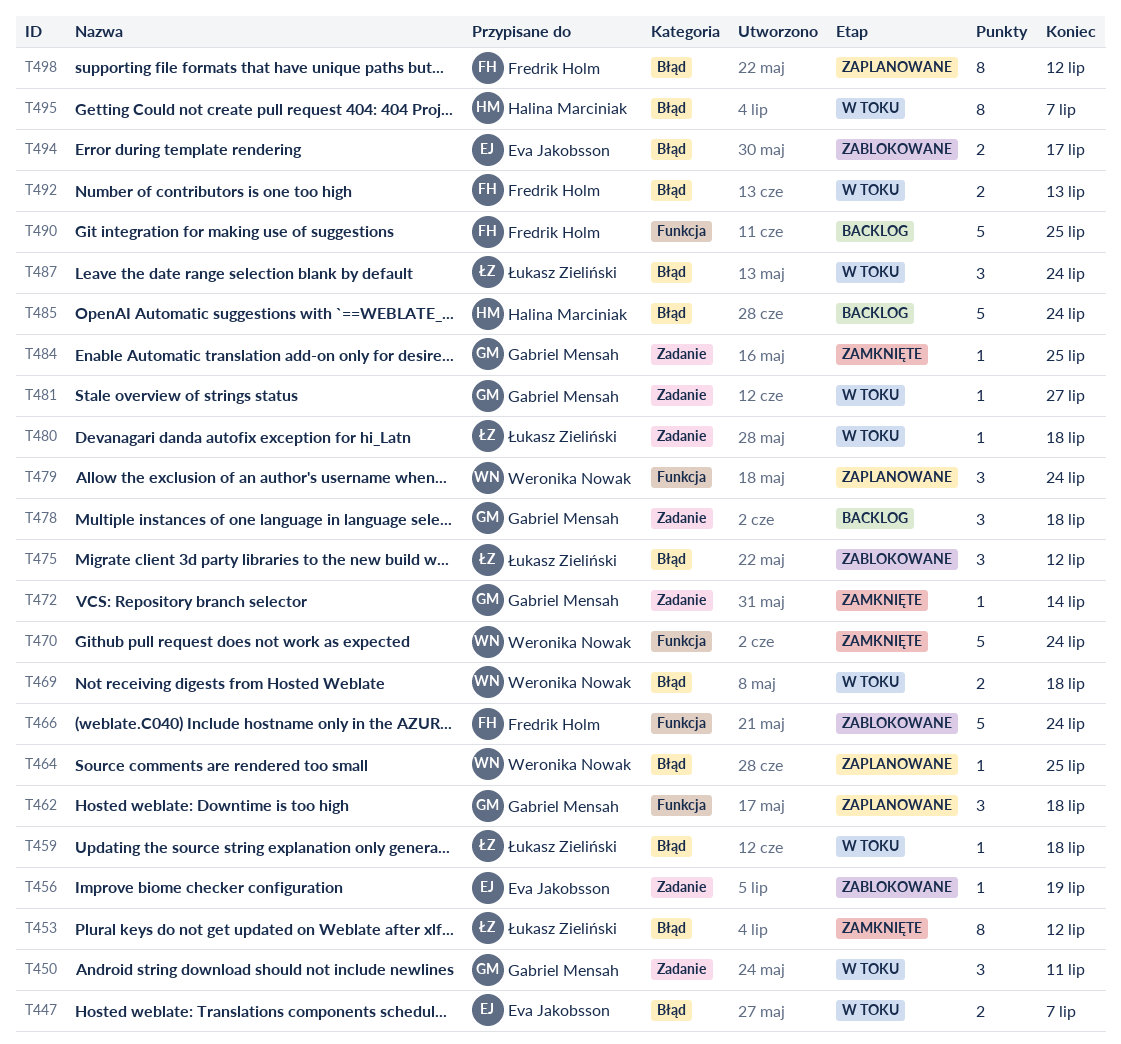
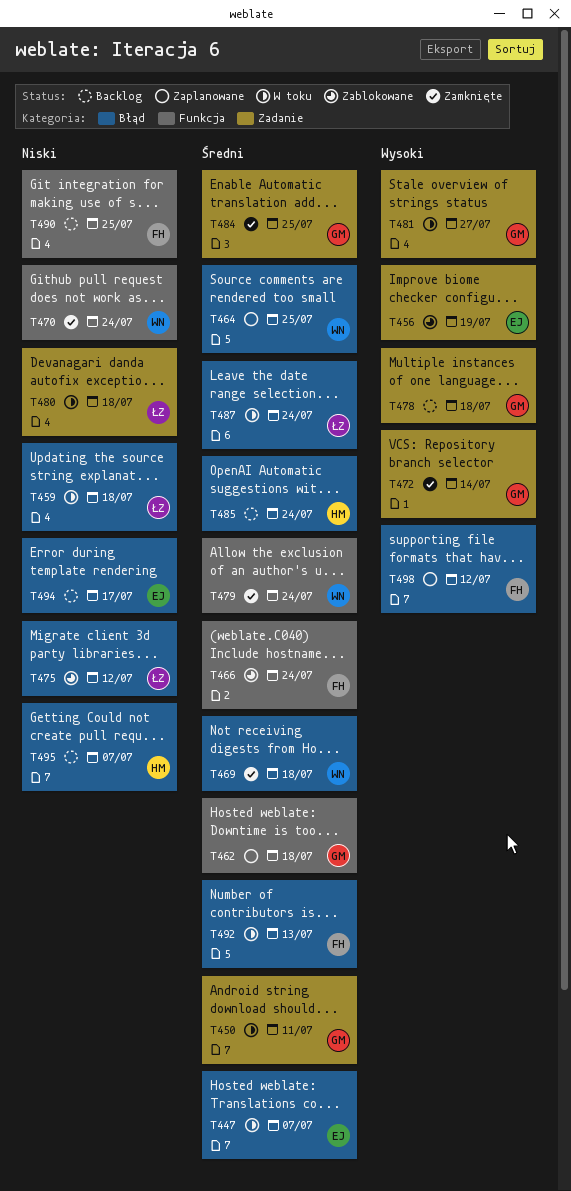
T453: present -> none
T469, status: W toku -> Zamknięte
T479, status: Zaplanowane -> Zamknięte
T494, status: Zablokowane -> Backlog
T495, status: W toku -> Backlog

